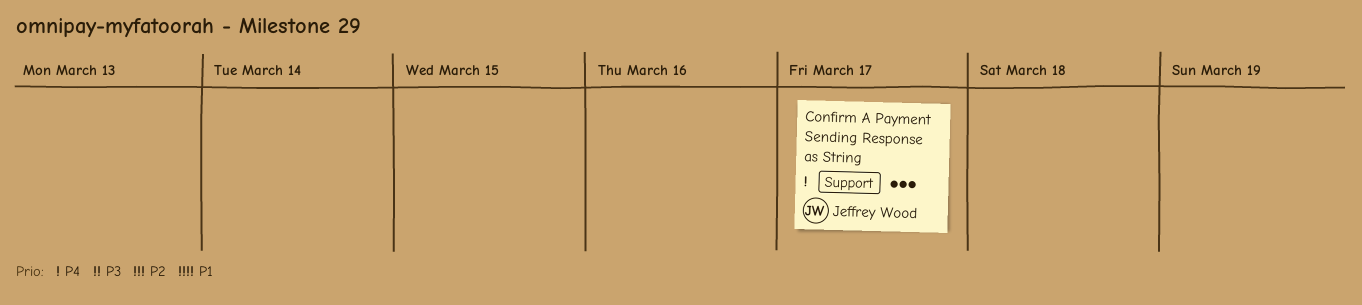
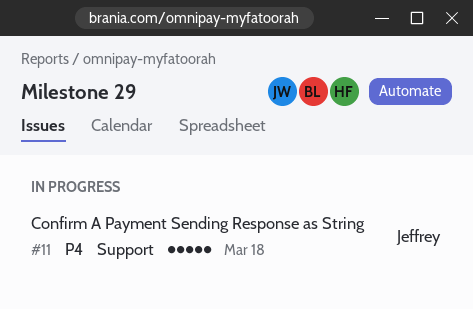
Confirm A Payment Sending Response as String, estimate: 3 -> 5
Confirm A Payment Sending Response as String, due: Mar 17 -> Mar 18

